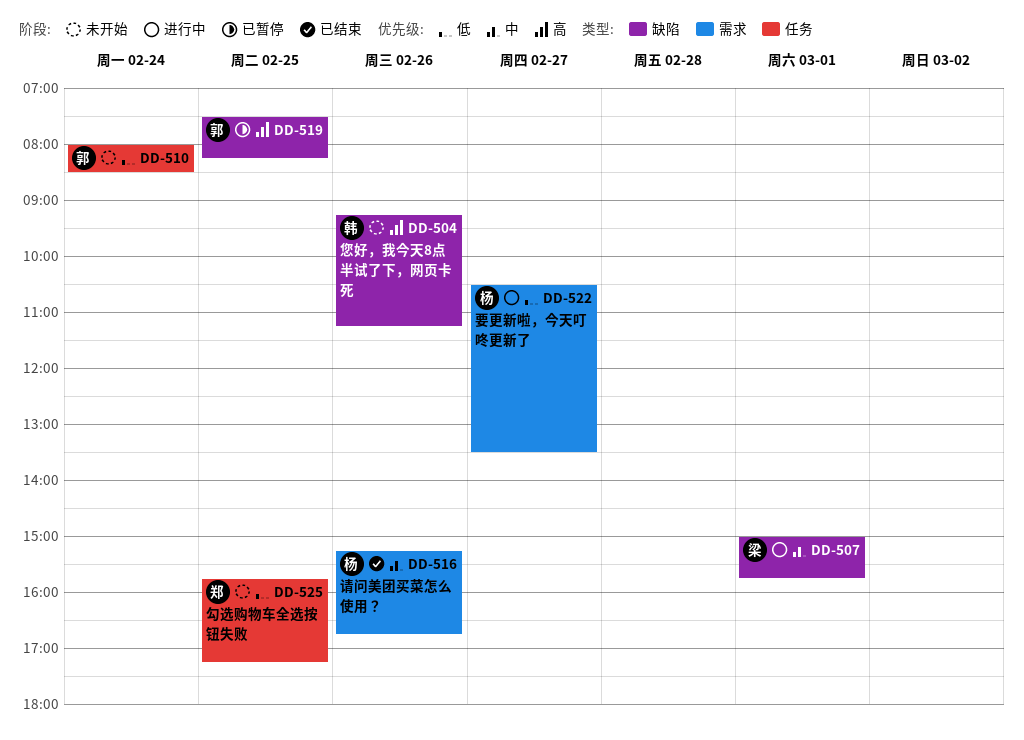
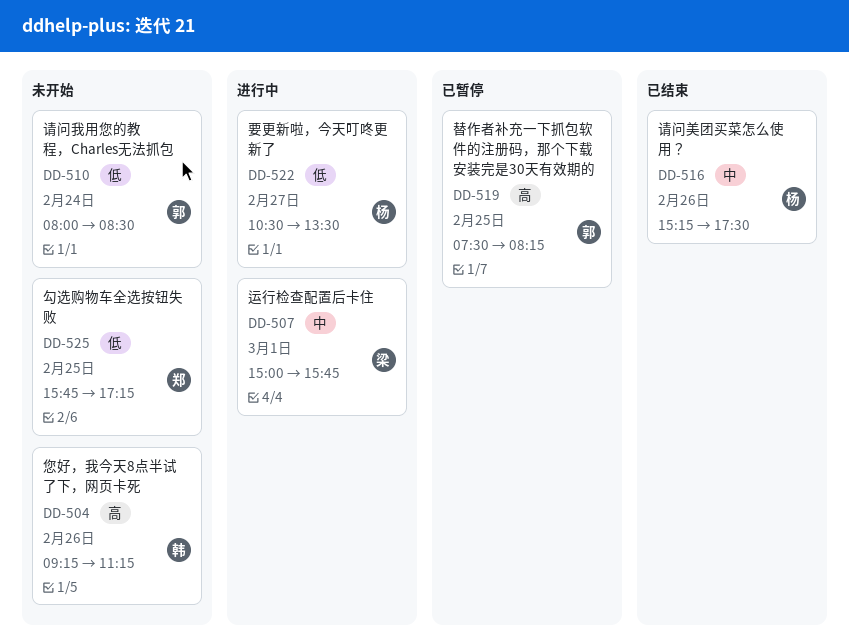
DD-516, ends: 16:45 -> 17:30

